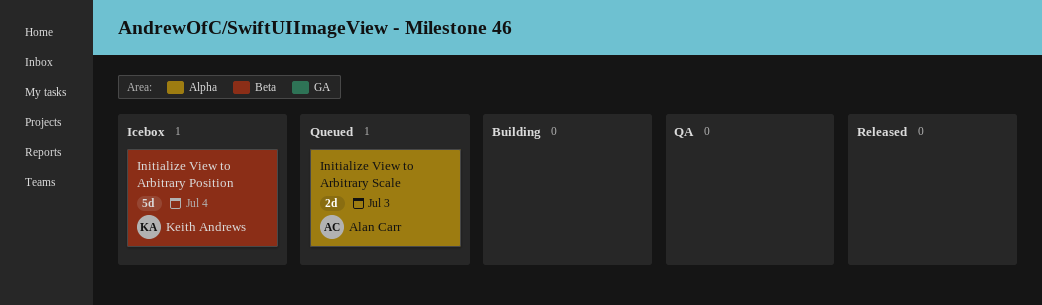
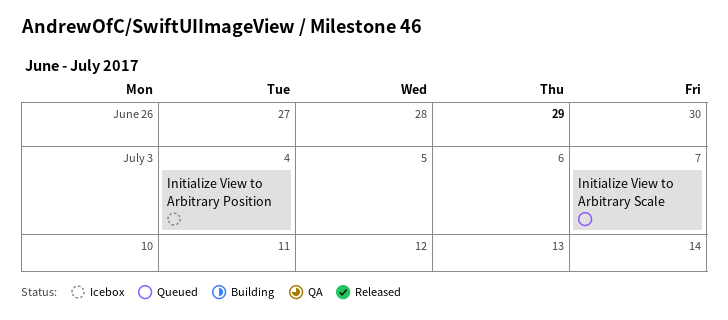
Initialize View to Arbitrary Scale, due: Jul 3 -> Jul 7

